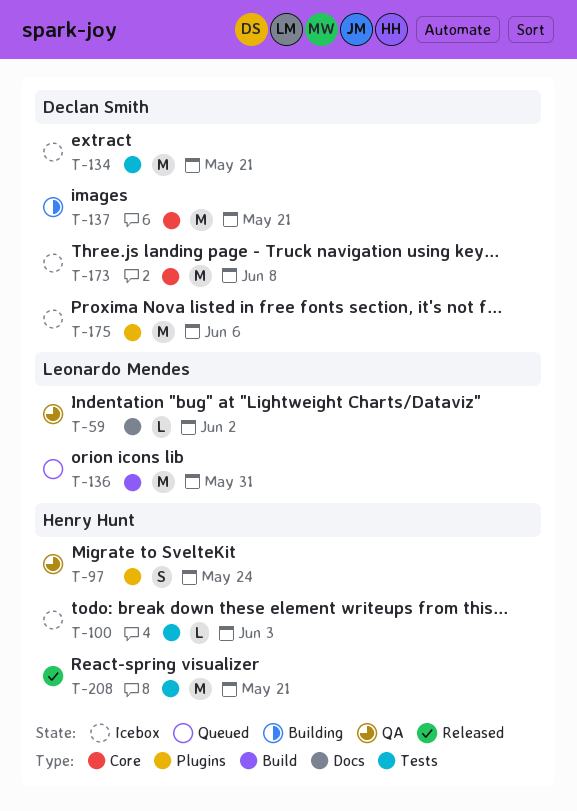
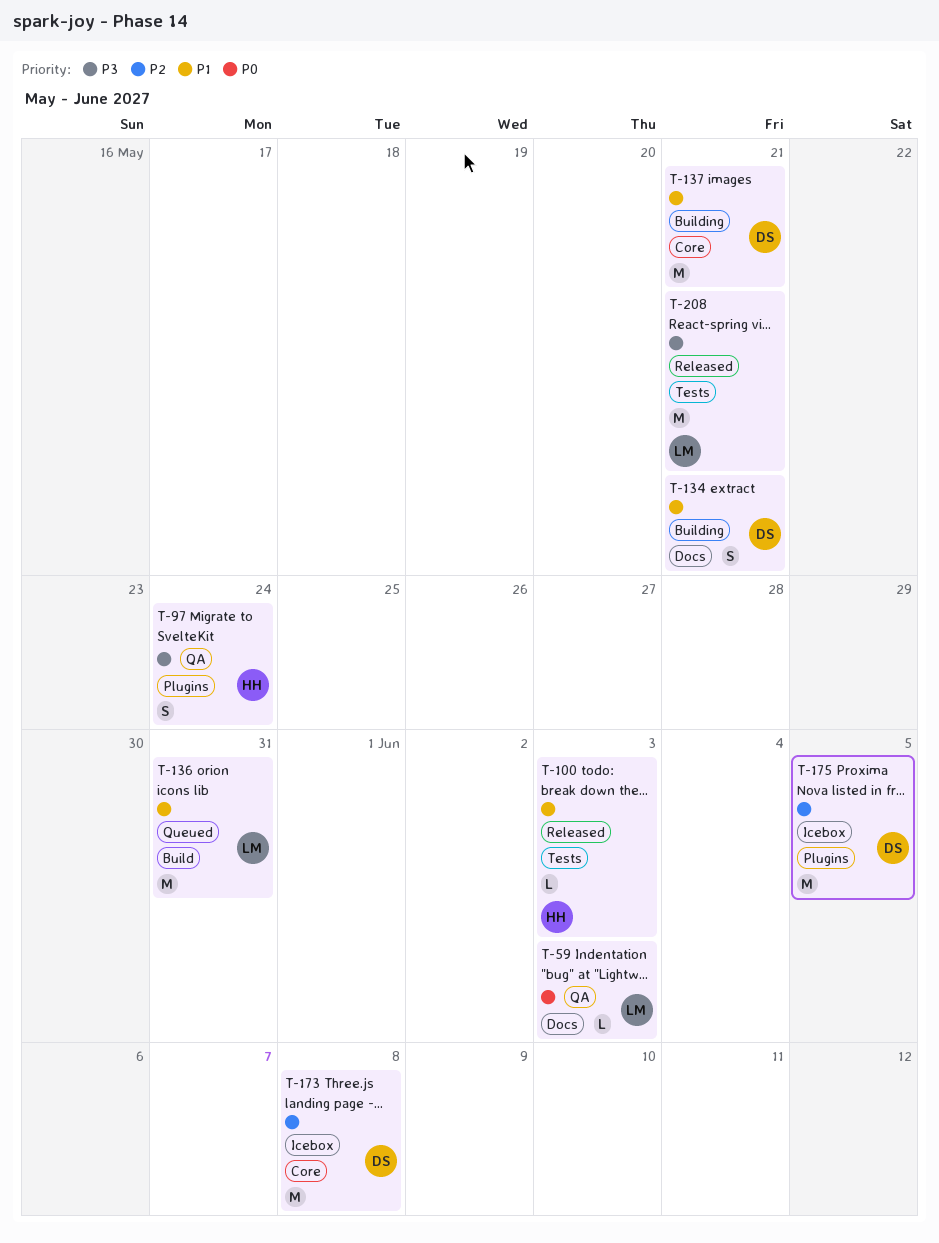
T-59, due: Jun 2 -> Jun 3
T-100, status: Icebox -> Released
T-134, status: Icebox -> Building
T-134, label: Tests -> Docs
T-134, estimate: M -> S
T-175, due: Jun 6 -> Jun 5
T-208, owner: Henry Hunt -> Leonardo Mendes

